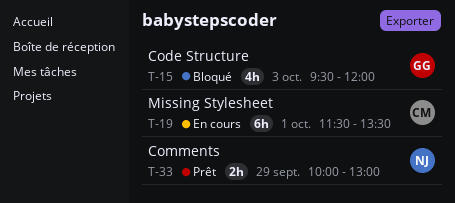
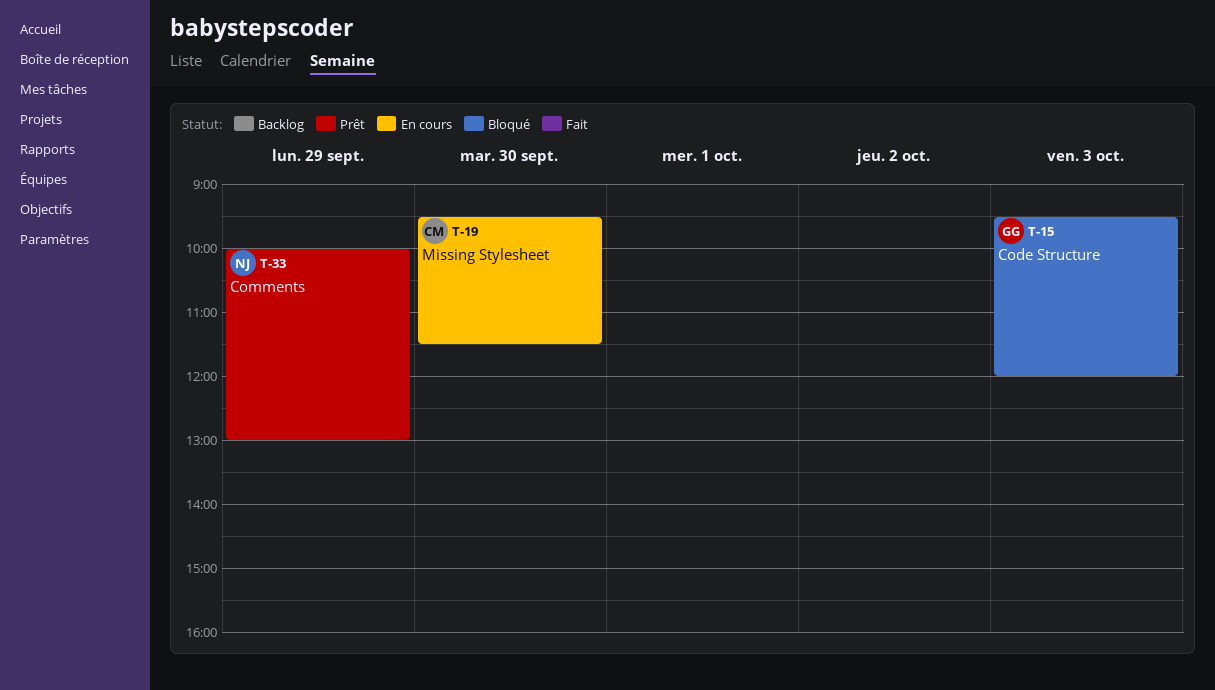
T-19, day: Oct 1 -> Sep 30
T-19, begins: 11:30 -> 09:30
T-19, ends: 13:30 -> 11:30

